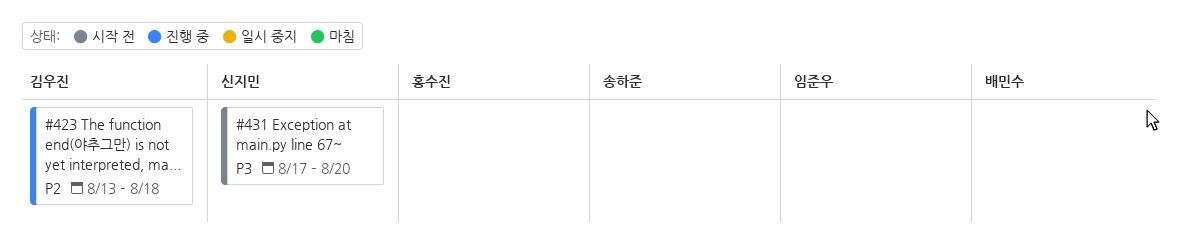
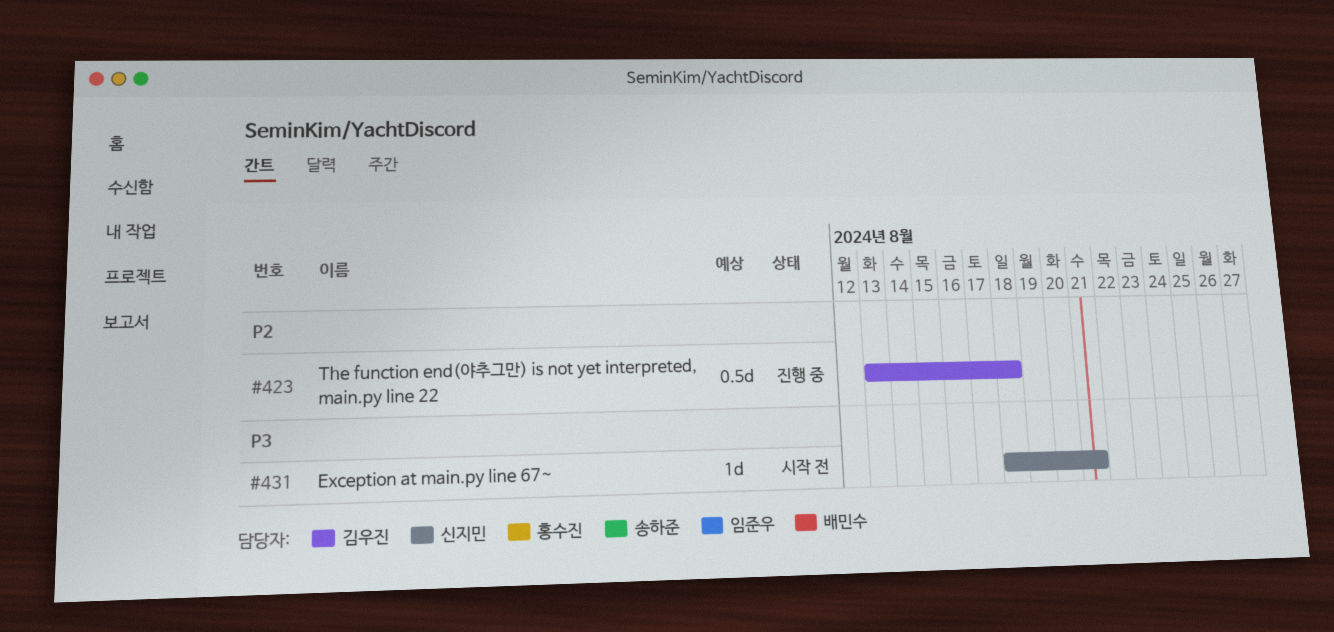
#431, start: Aug 17 -> Aug 18
#431, due: Aug 20 -> Aug 21

